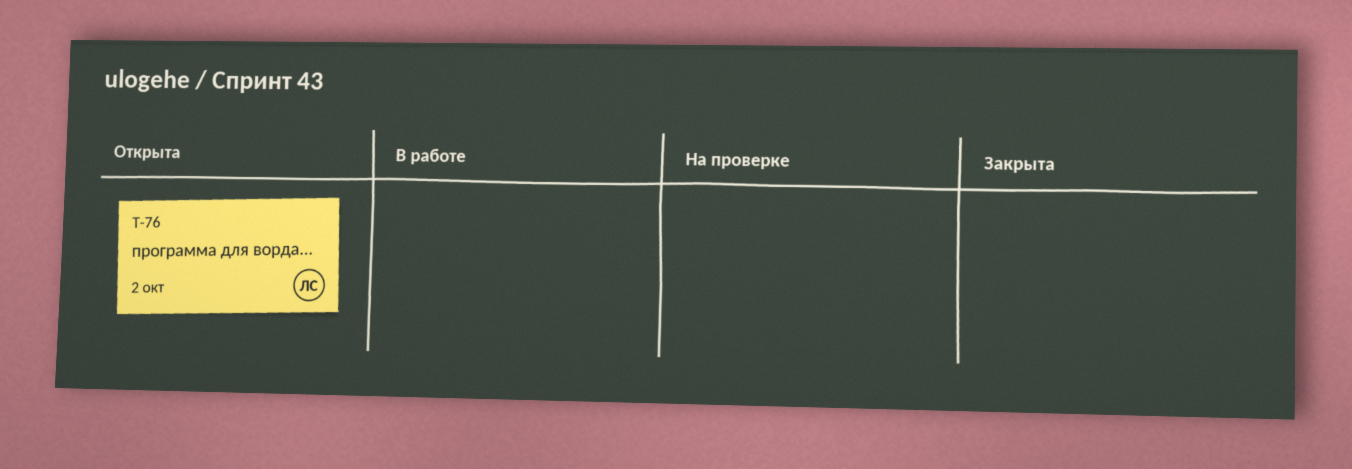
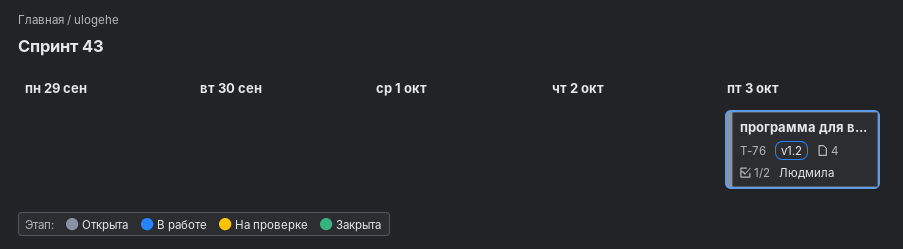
T-76, due: Oct 2 -> Oct 3

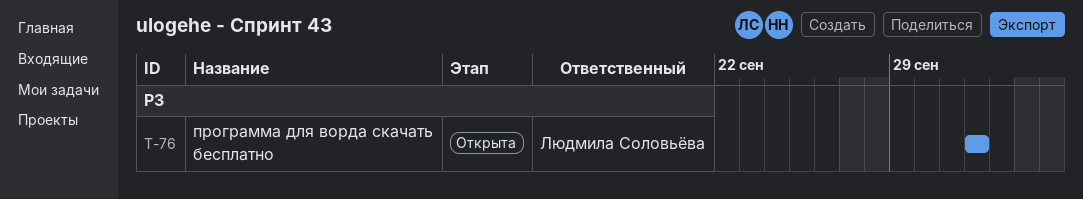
T-76, due: Oct 3 -> Oct 2

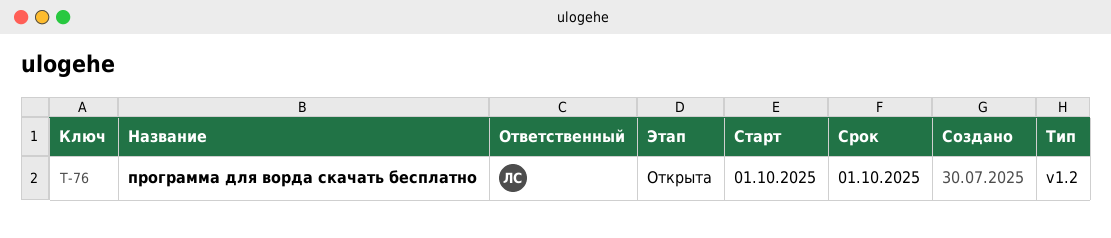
T-76, start: Oct 2 -> Oct 1
T-76, due: Oct 2 -> Oct 1

